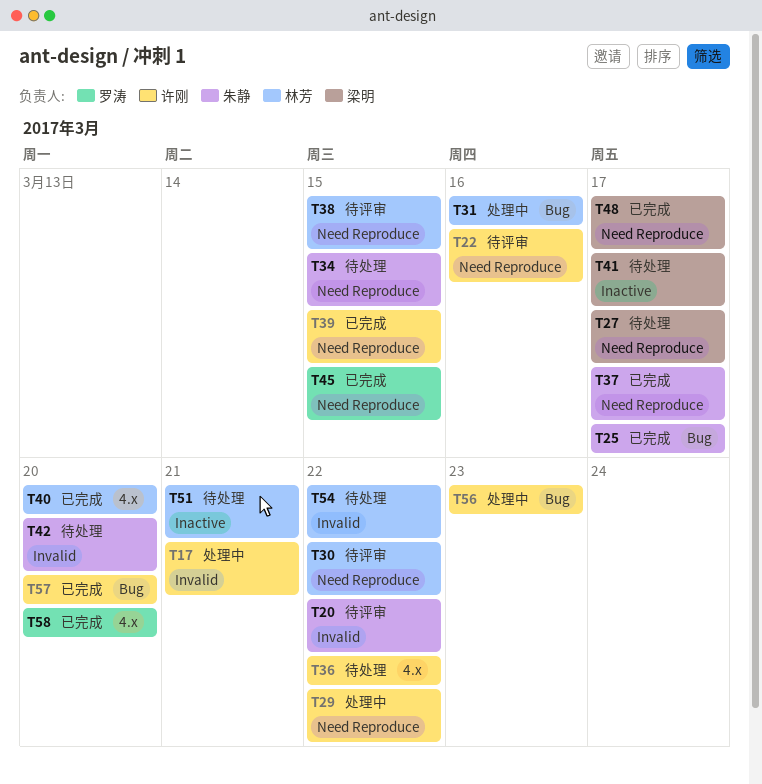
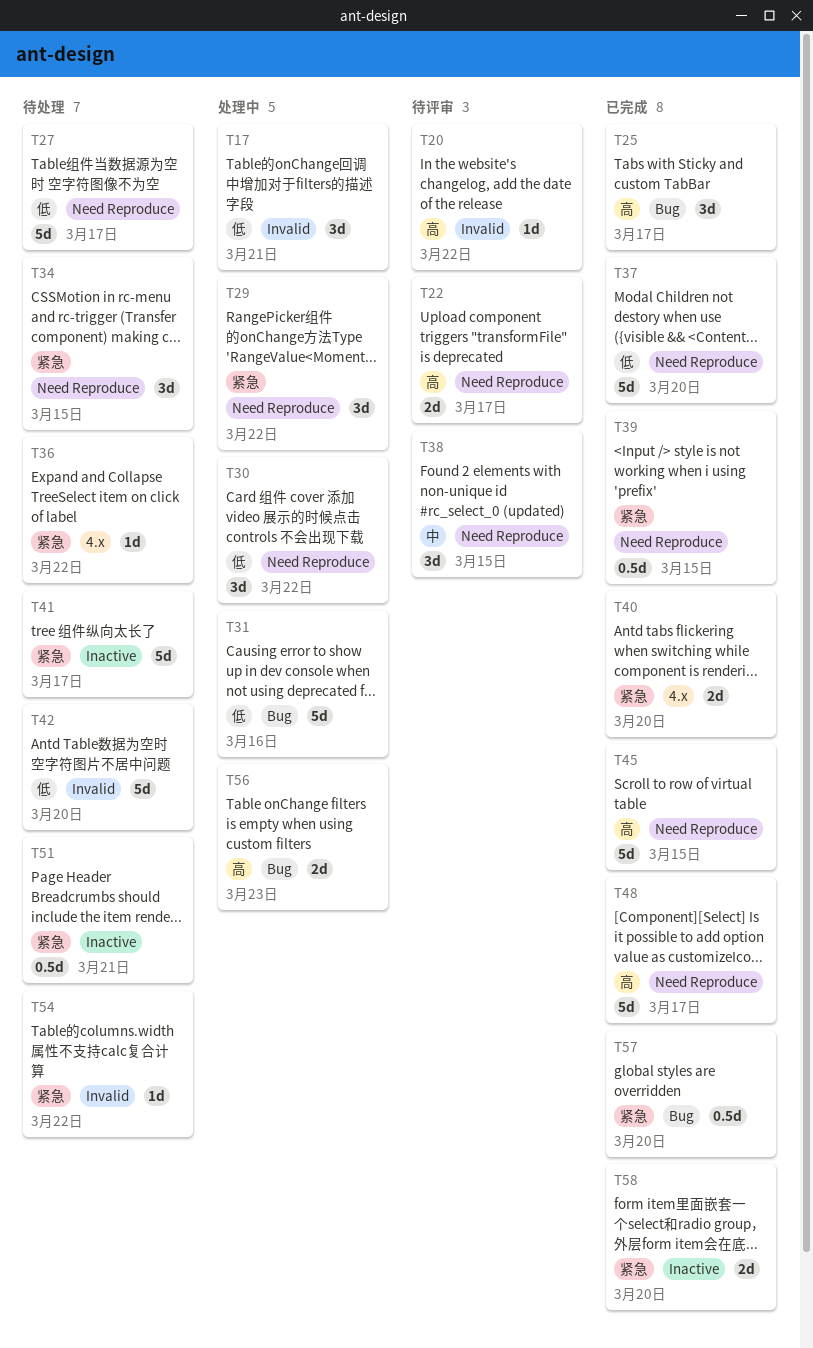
T22, due: Mar 16 -> Mar 17
T30, status: 待评审 -> 处理中
T37, due: Mar 17 -> Mar 20
T58, label: 4.x -> Inactive

